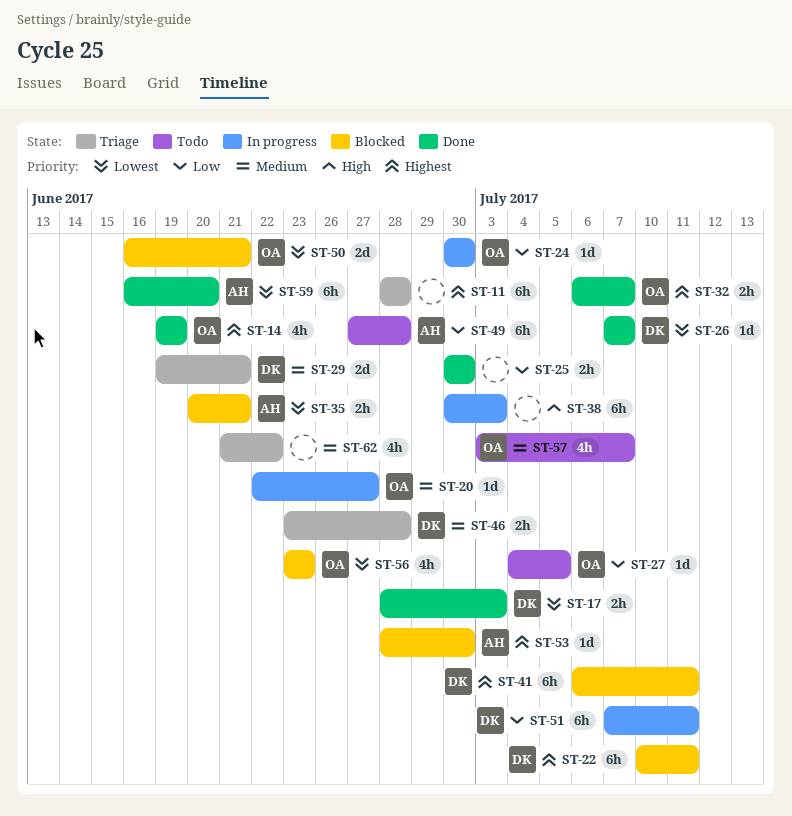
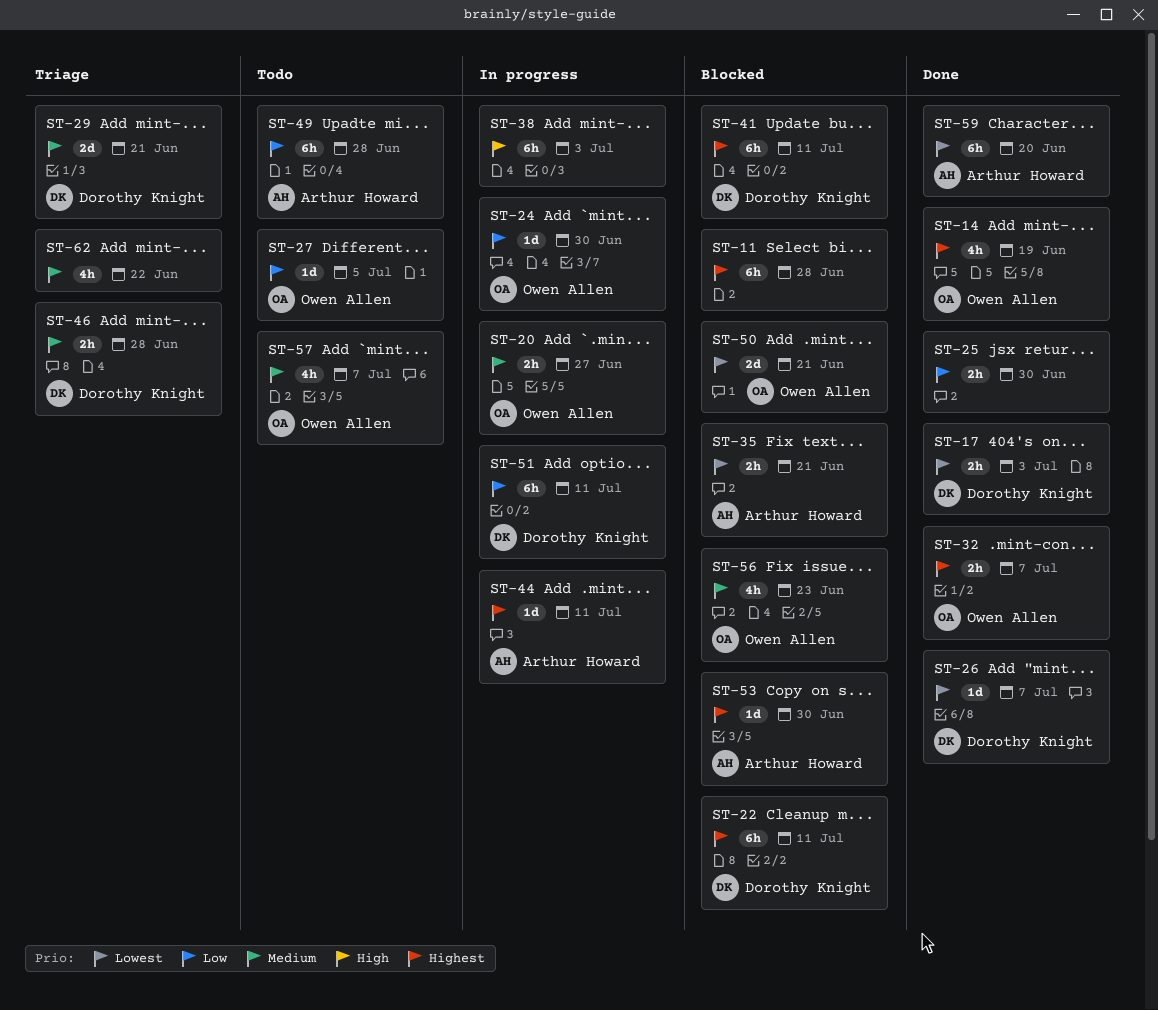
ST-11, status: Triage -> Blocked
ST-20, estimate: 1d -> 2h
ST-44: none -> present
ST-56, priority: Lowest -> Medium

